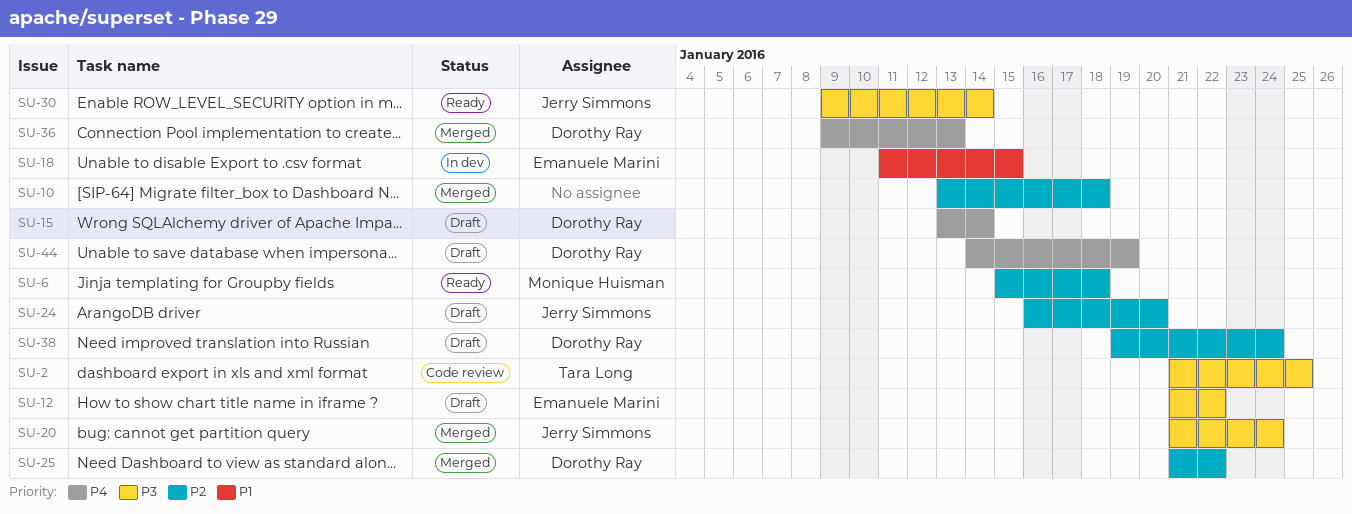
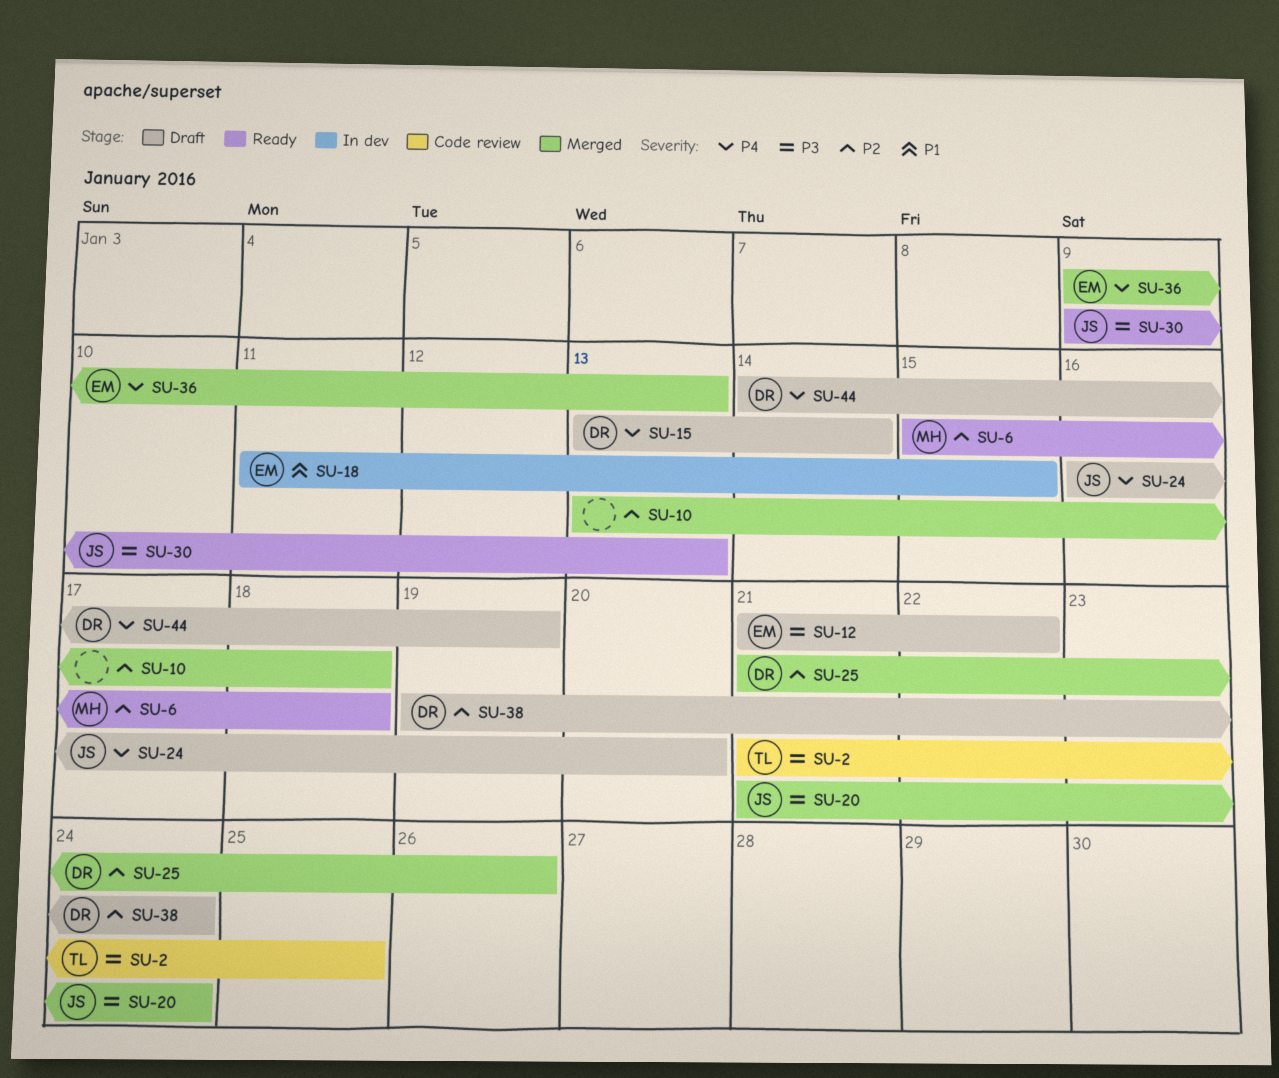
SU-24, priority: P2 -> P4
SU-25, due: Jan 22 -> Jan 26
SU-30, due: Jan 14 -> Jan 13
SU-36, owner: Dorothy Ray -> Emanuele Marini

